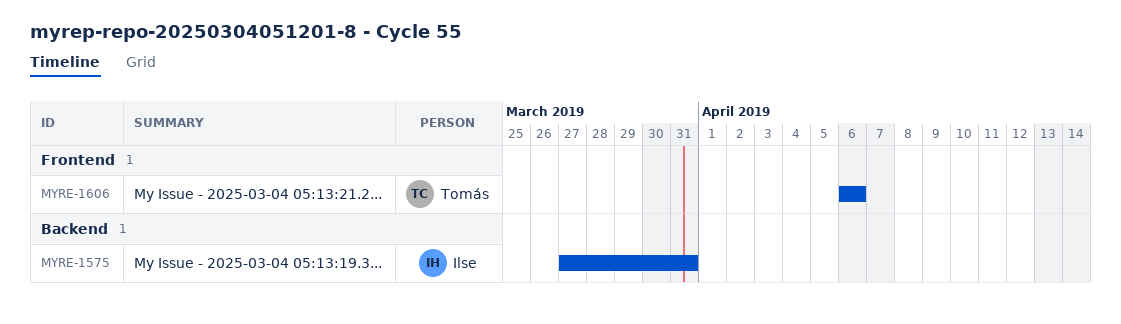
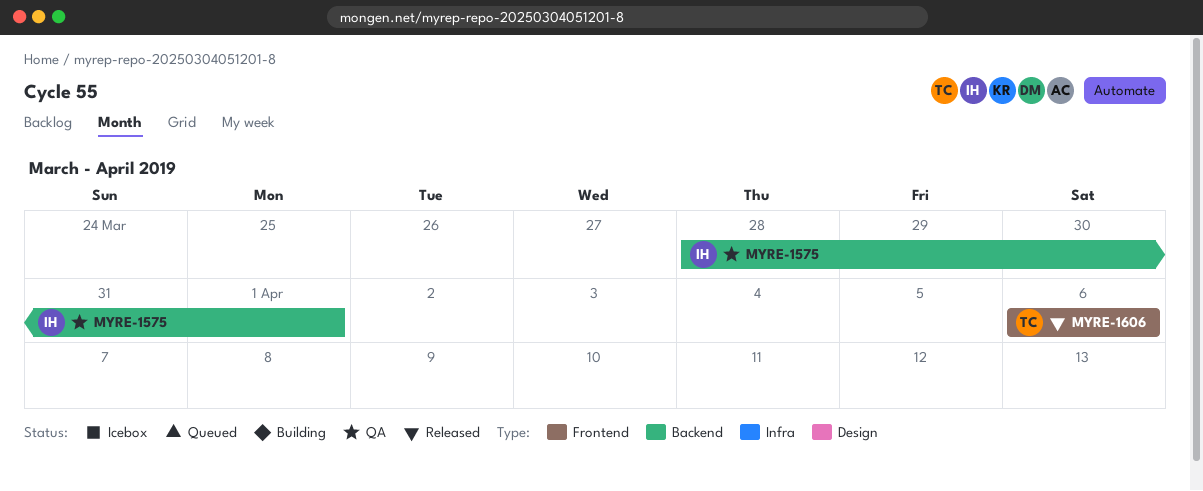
MYRE-1575, start: Mar 27 -> Mar 28
MYRE-1575, due: Mar 31 -> Apr 1

